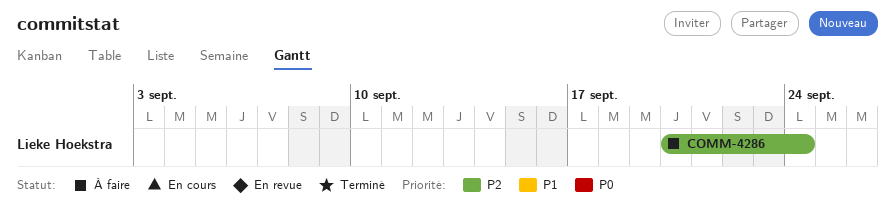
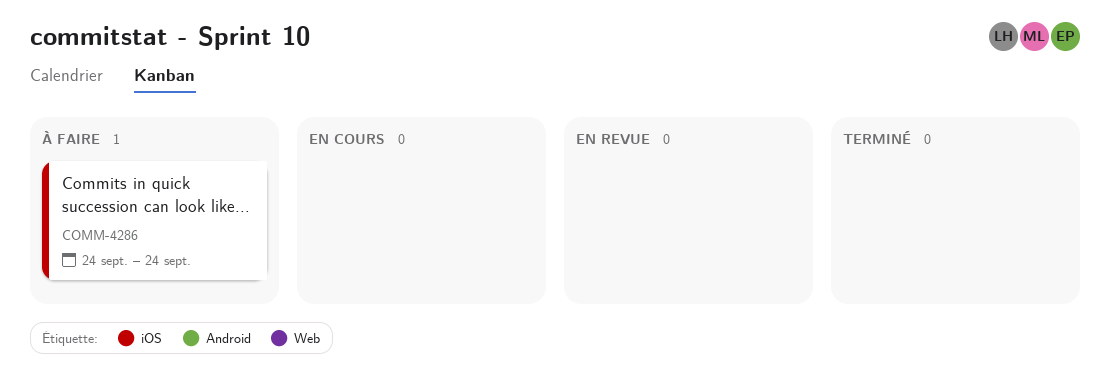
COMM-4286, start: Sep 20 -> Sep 24

